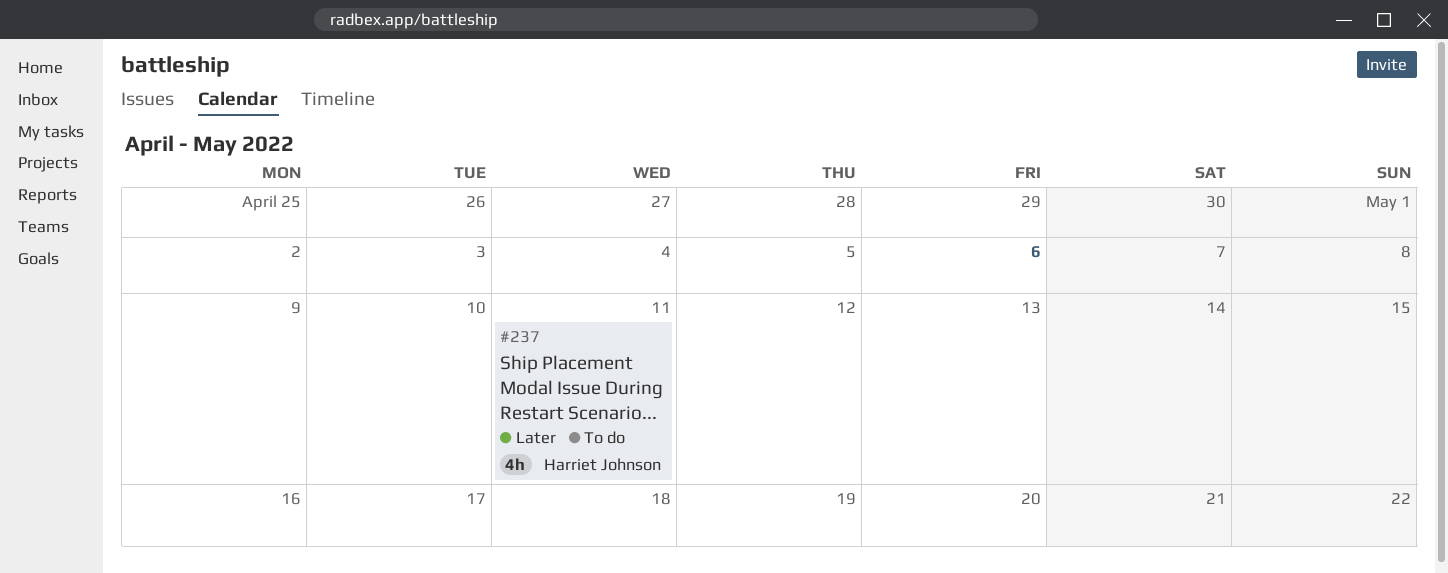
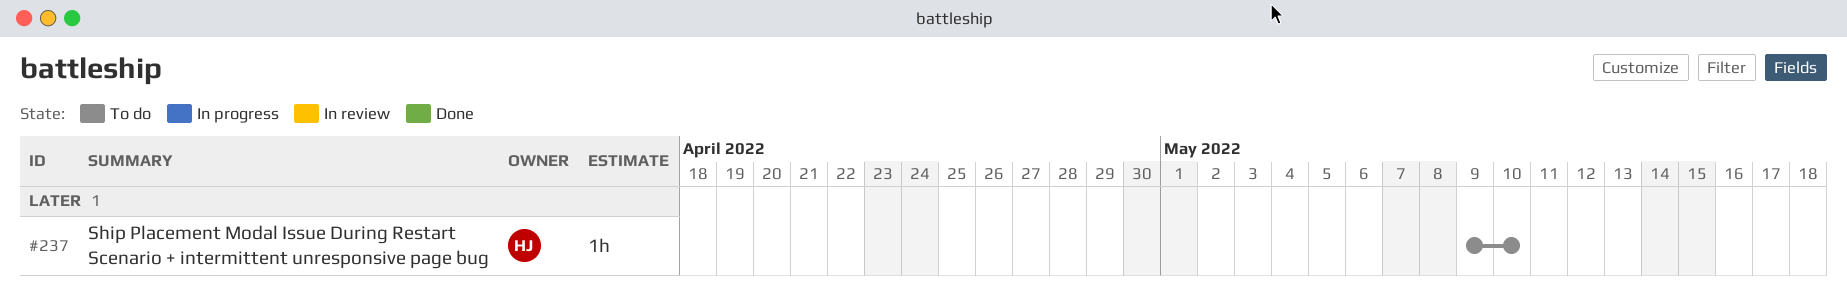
#237, estimate: 4h -> 1h
#237, due: May 11 -> May 10

